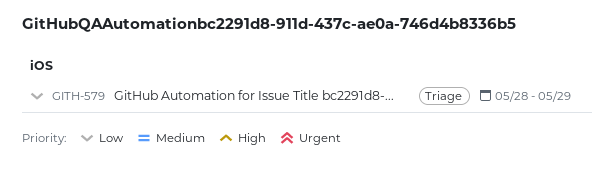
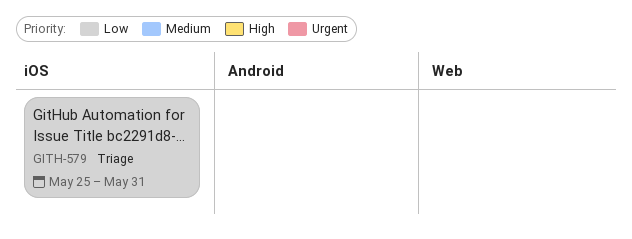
GITH-579, start: May 28 -> May 25
GITH-579, due: May 29 -> May 31

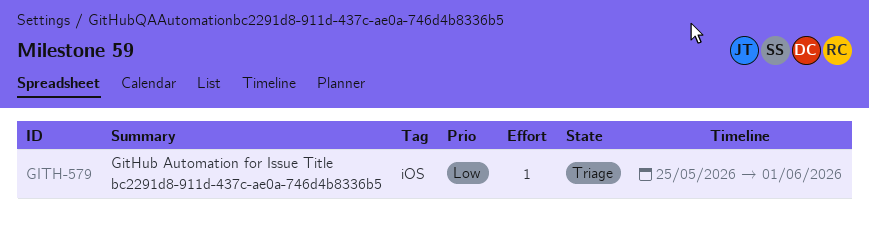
GITH-579, due: May 31 -> Jun 1

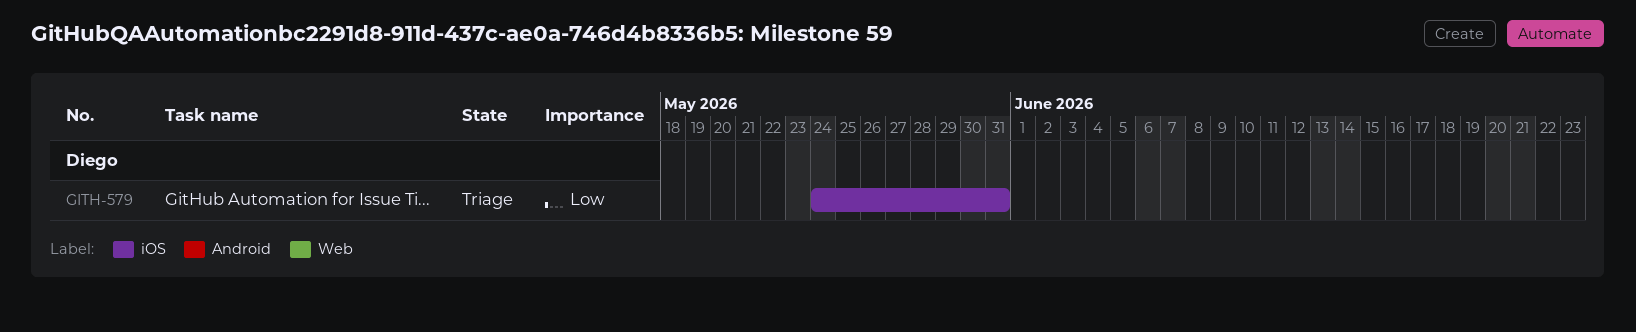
GITH-579, start: May 25 -> May 24
GITH-579, due: Jun 1 -> May 31

